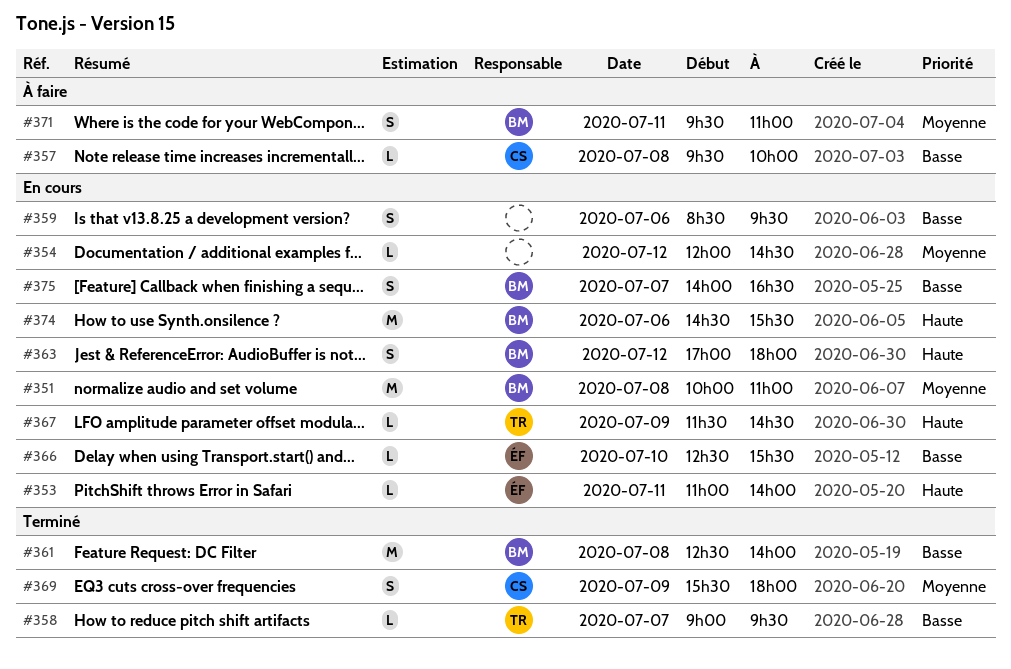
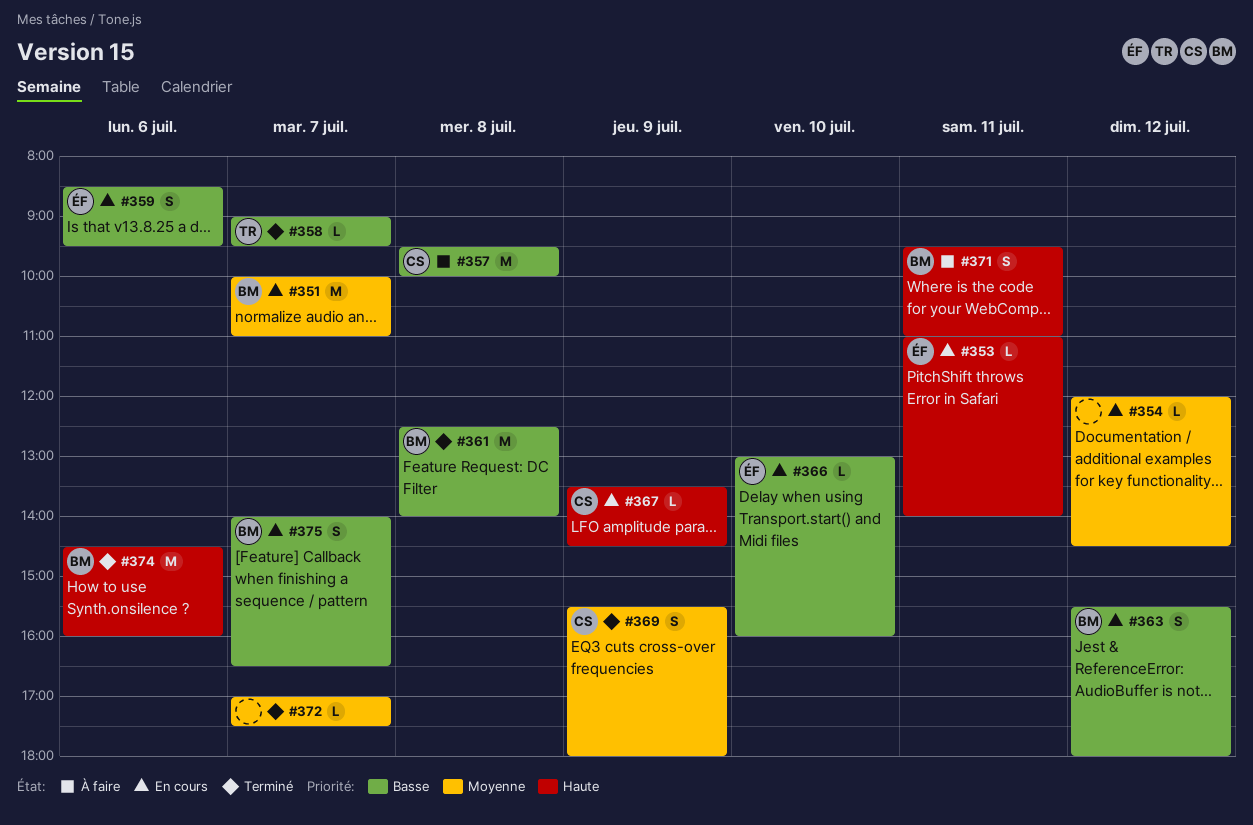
#351, day: Jul 8 -> Jul 7
#357, estimate: L -> M
#359, owner: none -> ÉF
#363, priority: Haute -> Basse
#363, begins: 17:00 -> 15:30
#366, begins: 12:30 -> 13:00
#366, ends: 15:30 -> 16:00
#367, owner: TR -> CS
#367, begins: 11:30 -> 13:30
#371, priority: Moyenne -> Haute
#372: none -> present
#374, status: En cours -> Terminé
#374, ends: 15:30 -> 16:00

